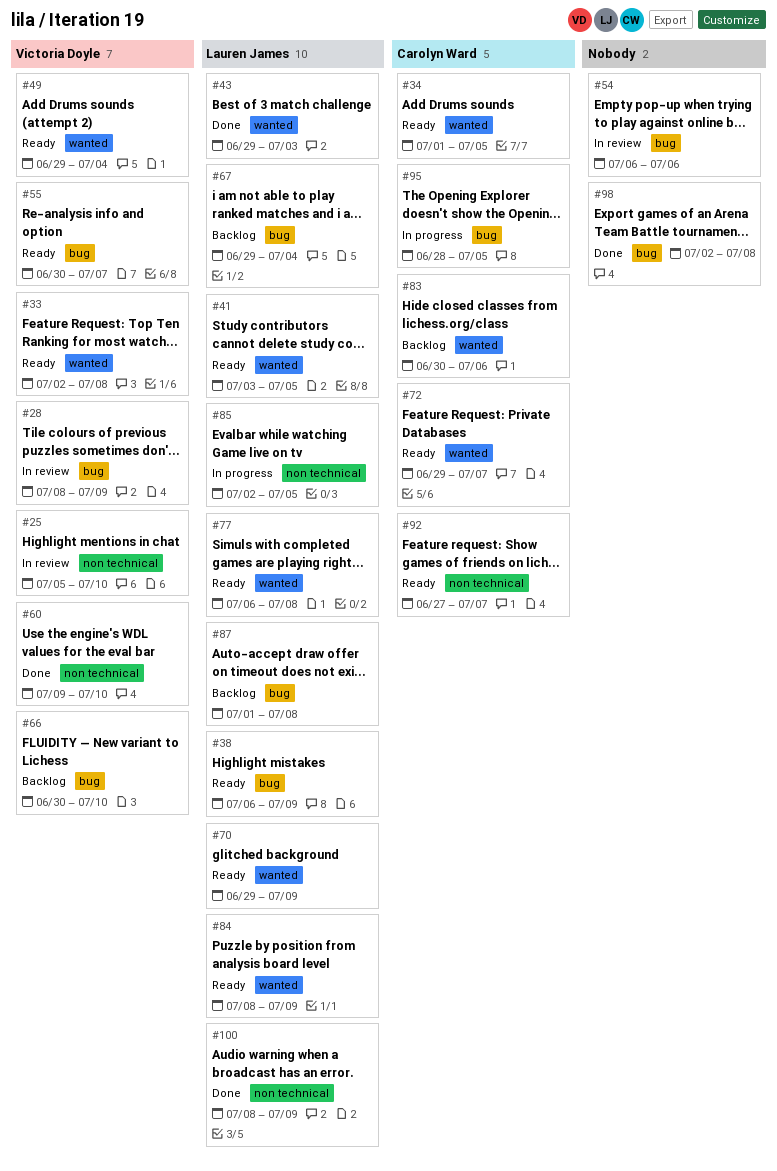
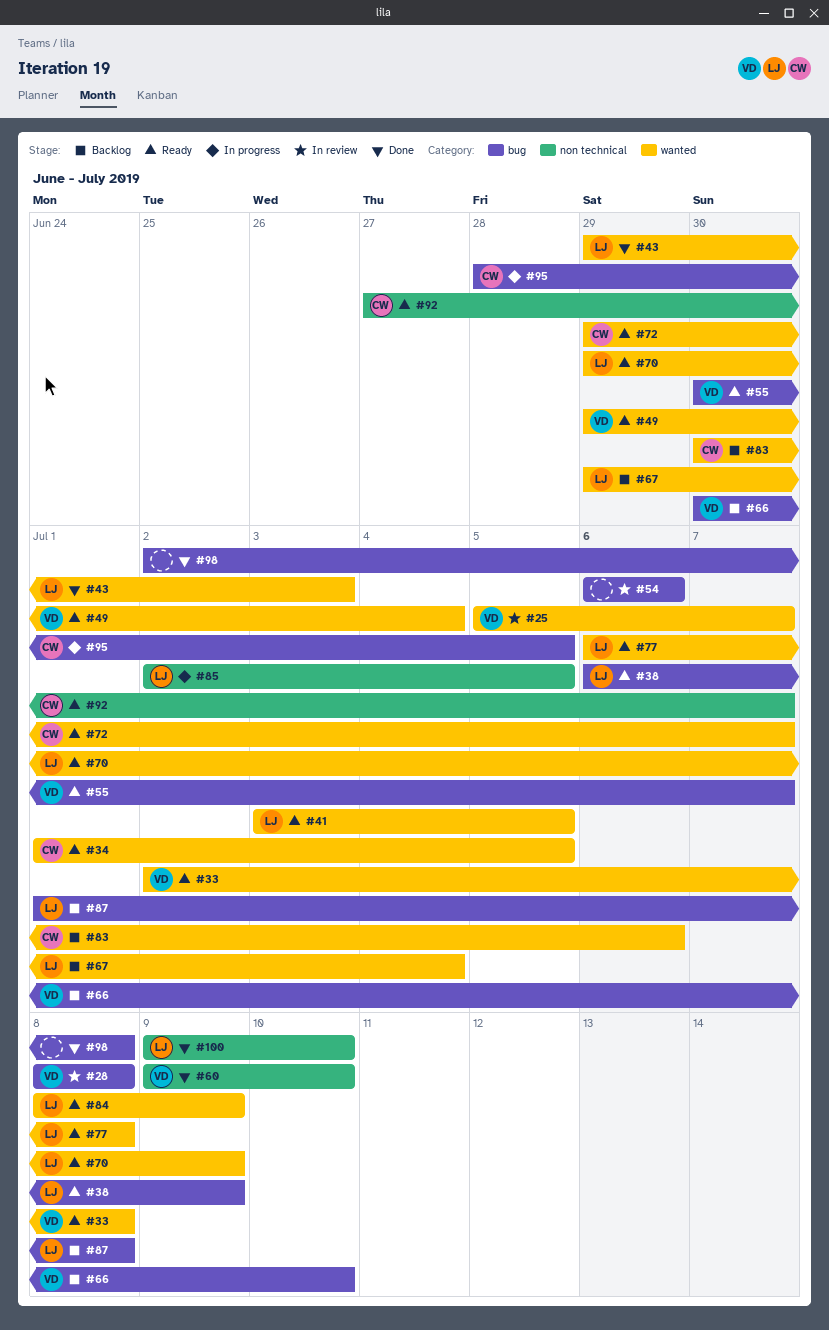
#25, label: non technical -> wanted
#25, due: Jul 10 -> Jul 7
#28, due: Jul 9 -> Jul 8
#67, label: bug -> wanted
#100, start: Jul 8 -> Jul 9
#100, due: Jul 9 -> Jul 10

